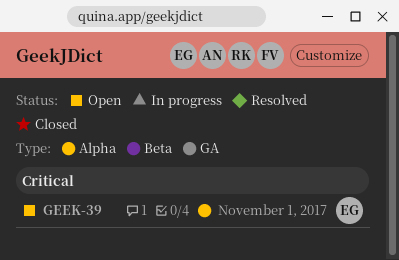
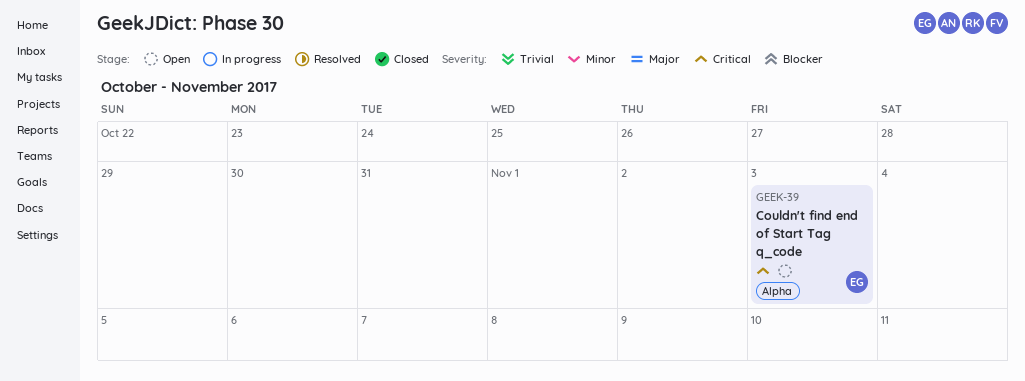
GEEK-39, due: Nov 1 -> Nov 3

